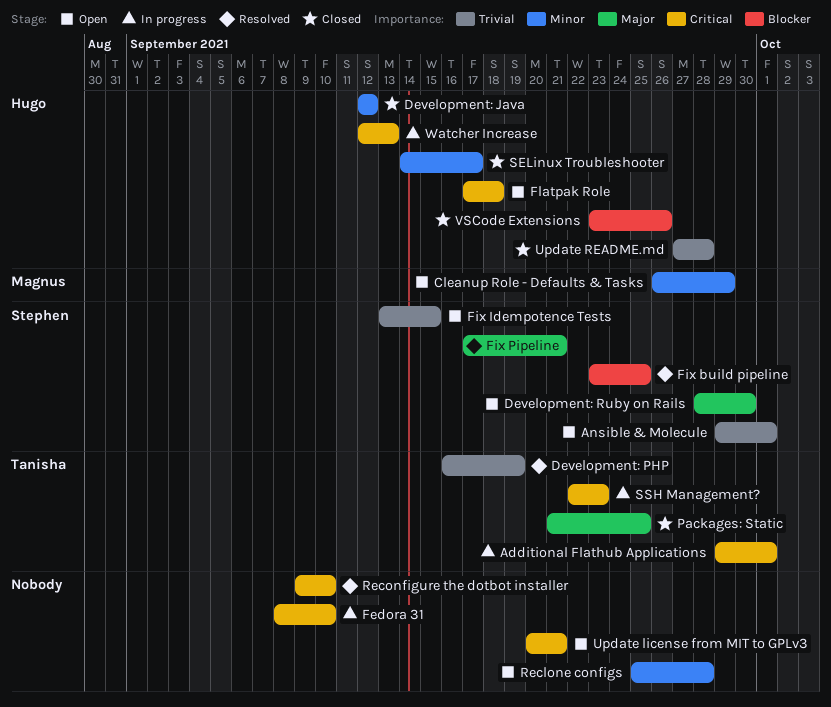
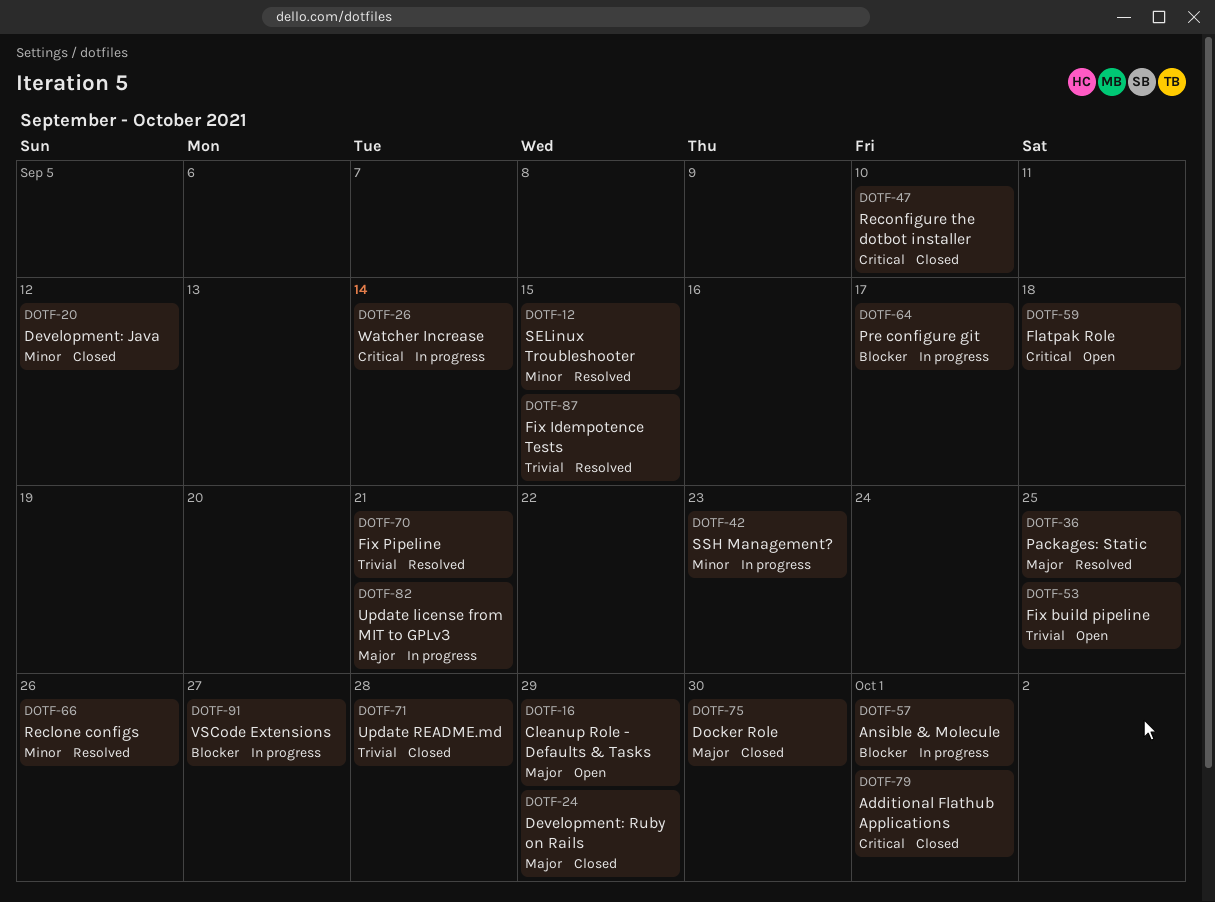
Additional Flathub Applications, status: In progress -> Closed
Ansible & Molecule, status: Open -> In progress
Ansible & Molecule, priority: Trivial -> Blocker
Cleanup Role - Defaults & Tasks, priority: Minor -> Major
Development: PHP: present -> none
Development: Ruby on Rails, status: Open -> Closed
Development: Ruby on Rails, due: Sep 30 -> Sep 29
Docker Role: none -> present
Fedora 31: present -> none
Fix build pipeline, status: Resolved -> Open
Fix build pipeline, priority: Blocker -> Trivial
Fix Idempotence Tests, status: Open -> Resolved
Fix Pipeline, priority: Major -> Trivial
Packages: Static, status: Closed -> Resolved
Pre configure git: none -> present
Reclone configs, status: Open -> Resolved
Reclone configs, due: Sep 28 -> Sep 26
Reconfigure the dotbot installer, status: Resolved -> Closed
SELinux Troubleshooter, status: Closed -> Resolved
SELinux Troubleshooter, due: Sep 17 -> Sep 15
SSH Management?, priority: Critical -> Minor
Update license from MIT to GPLv3, status: Open -> In progress
Update license from MIT to GPLv3, priority: Critical -> Major
VSCode Extensions, status: Closed -> In progress
VSCode Extensions, due: Sep 26 -> Sep 27
Watcher Increase, due: Sep 13 -> Sep 14

